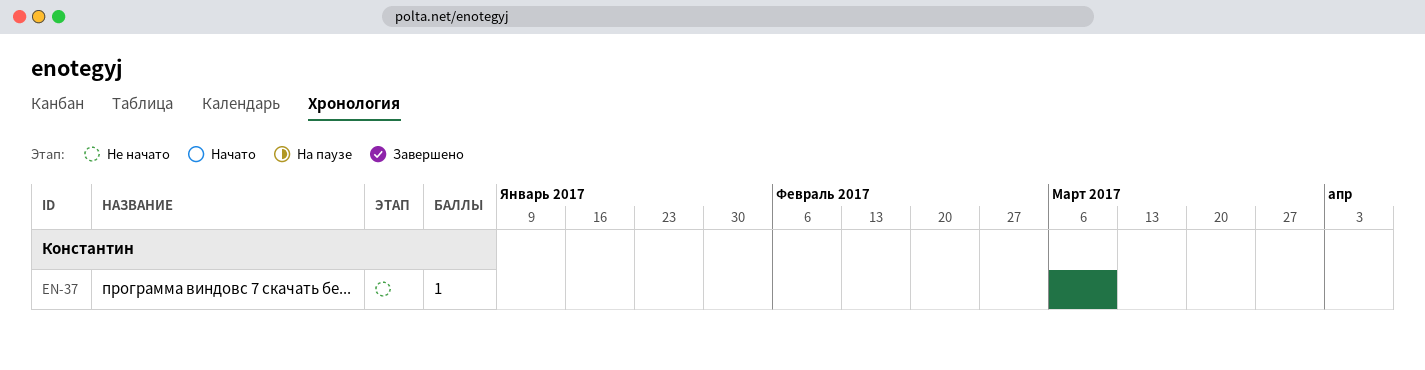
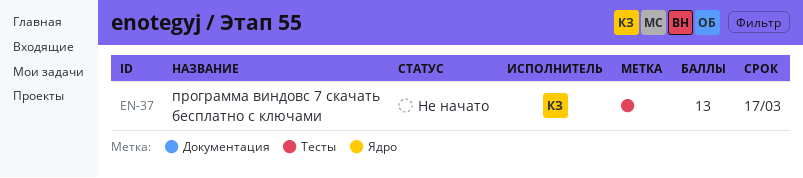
EN-37, estimate: 1 -> 13
EN-37, due: Mar 10 -> Mar 17

